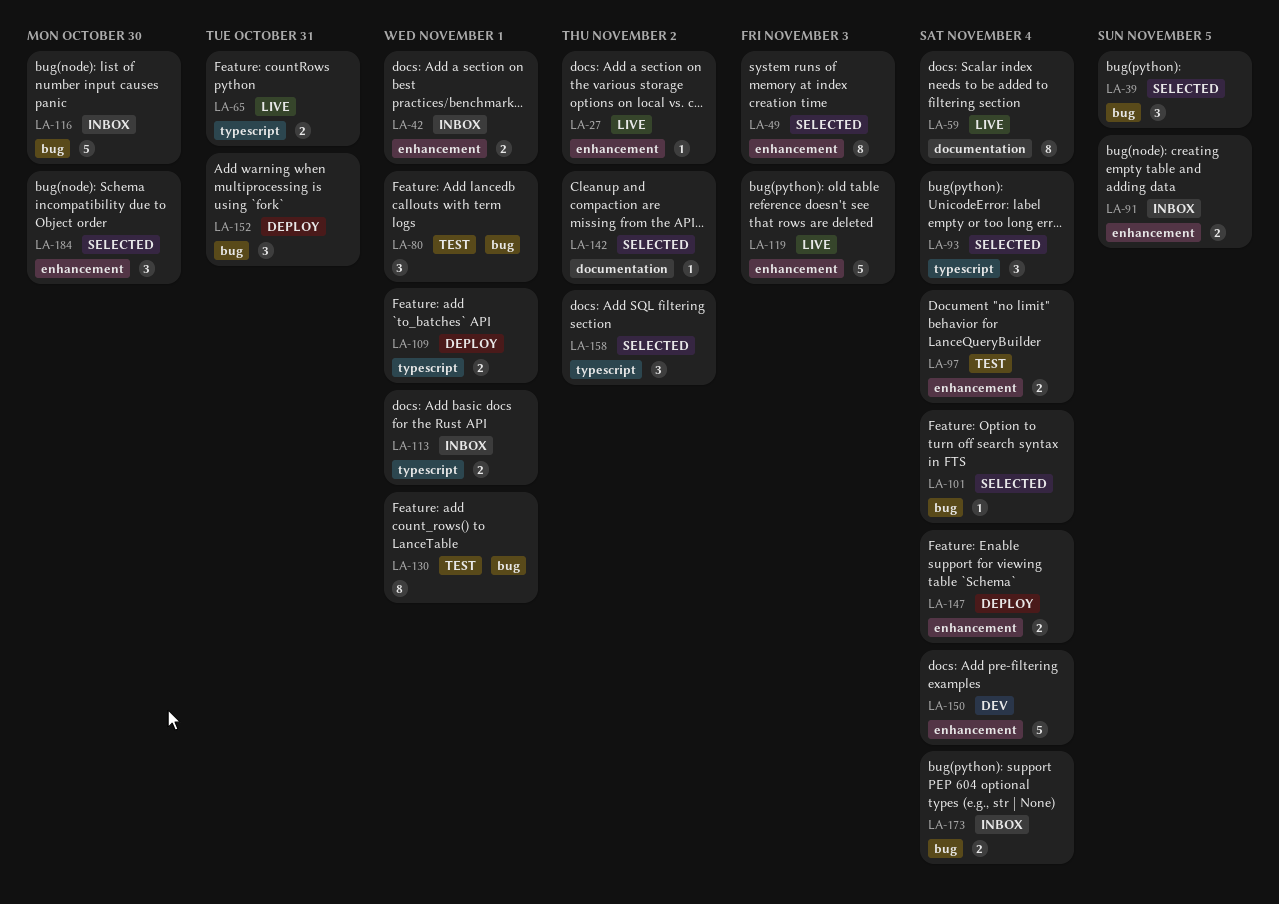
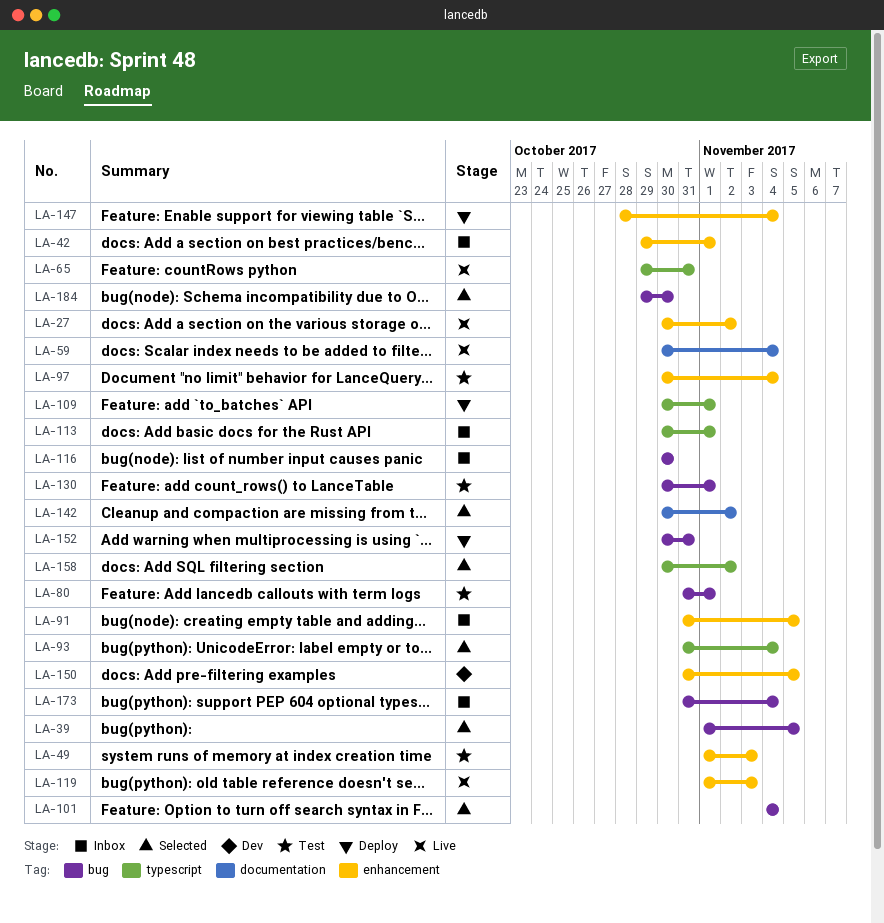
LA-49, status: Selected -> Test
LA-150, due: Nov 4 -> Nov 5
LA-184, label: enhancement -> bug

